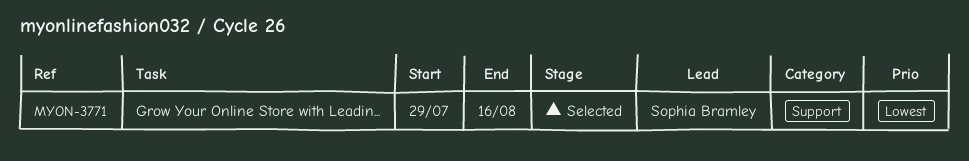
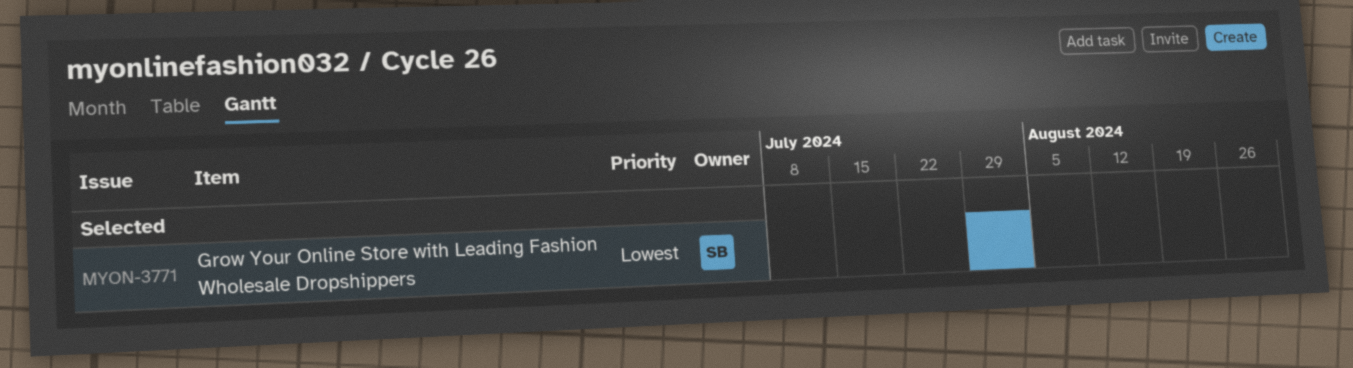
MYON-3771, due: Aug 16 -> Aug 2

